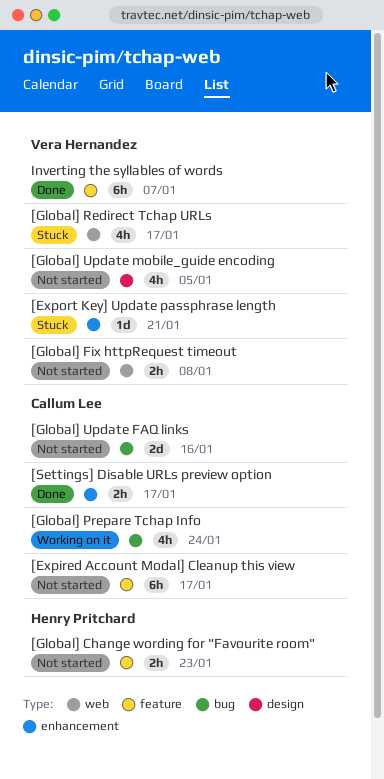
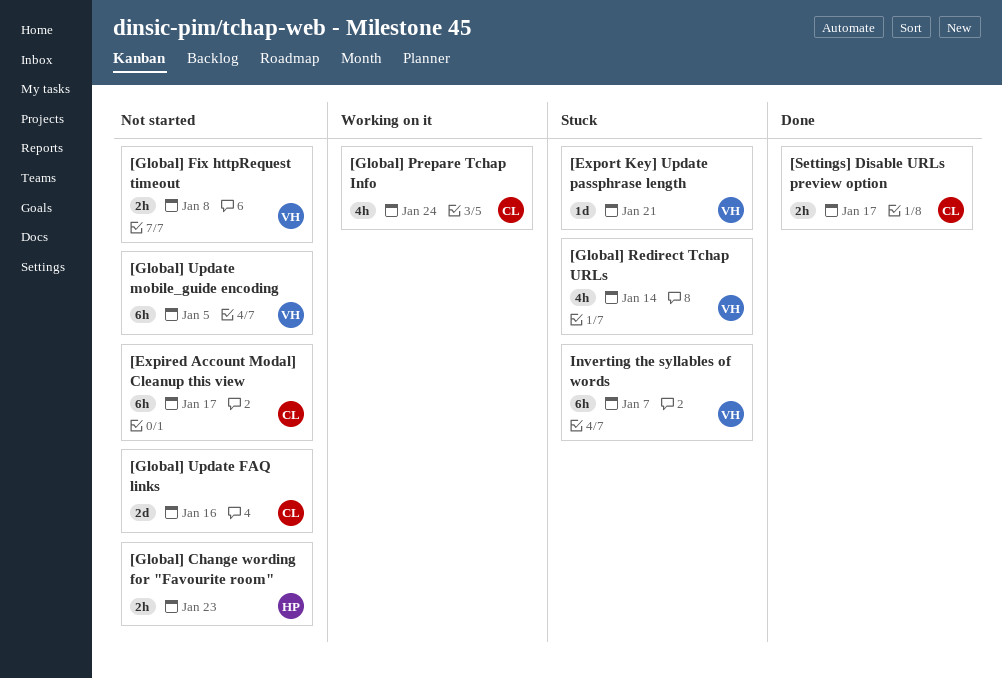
[Global] Redirect Tchap URLs, due: Jan 17 -> Jan 14
[Global] Update mobile_guide encoding, estimate: 4h -> 6h
Inverting the syllables of words, status: Done -> Stuck

